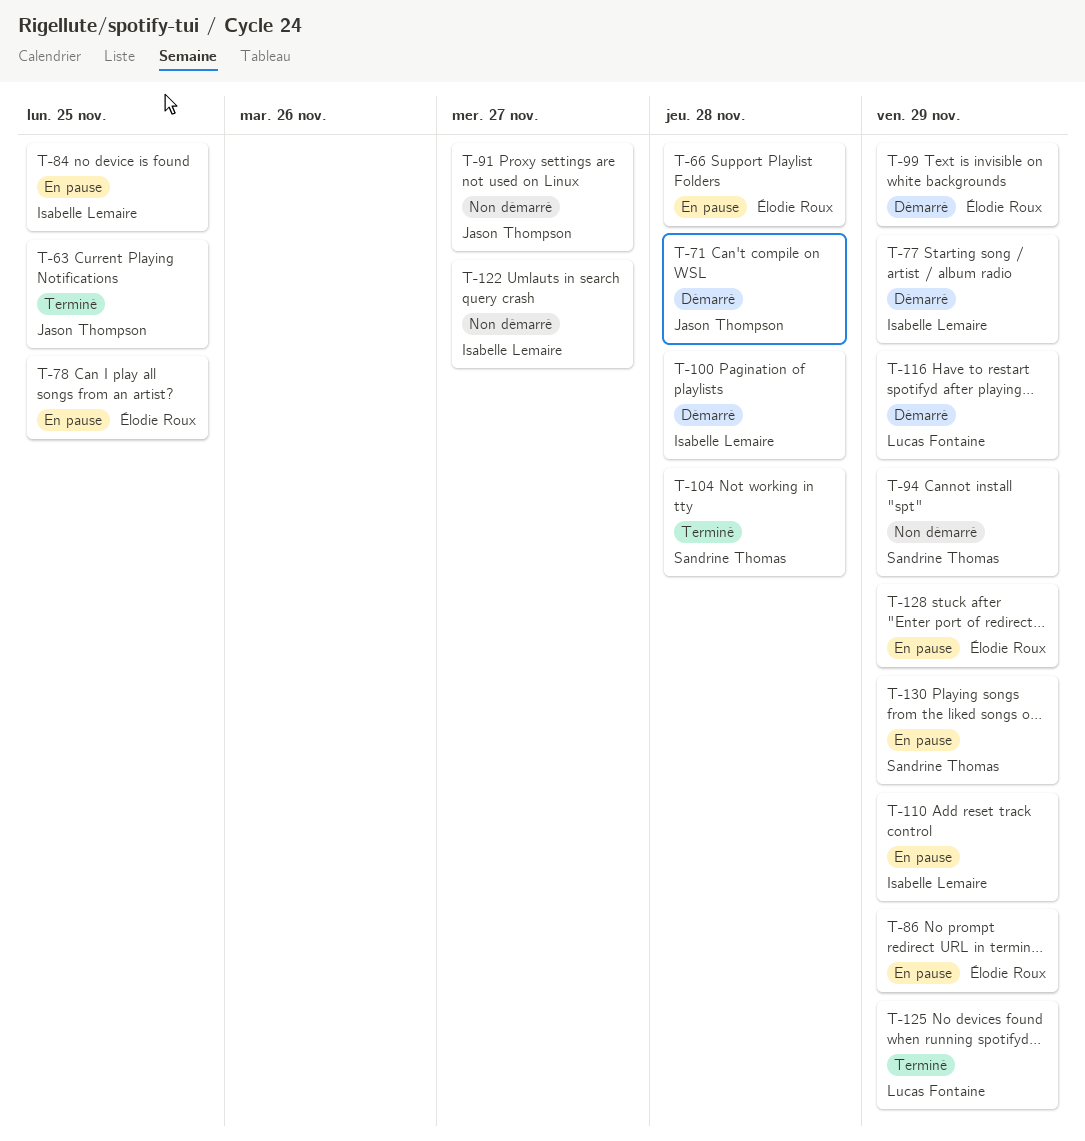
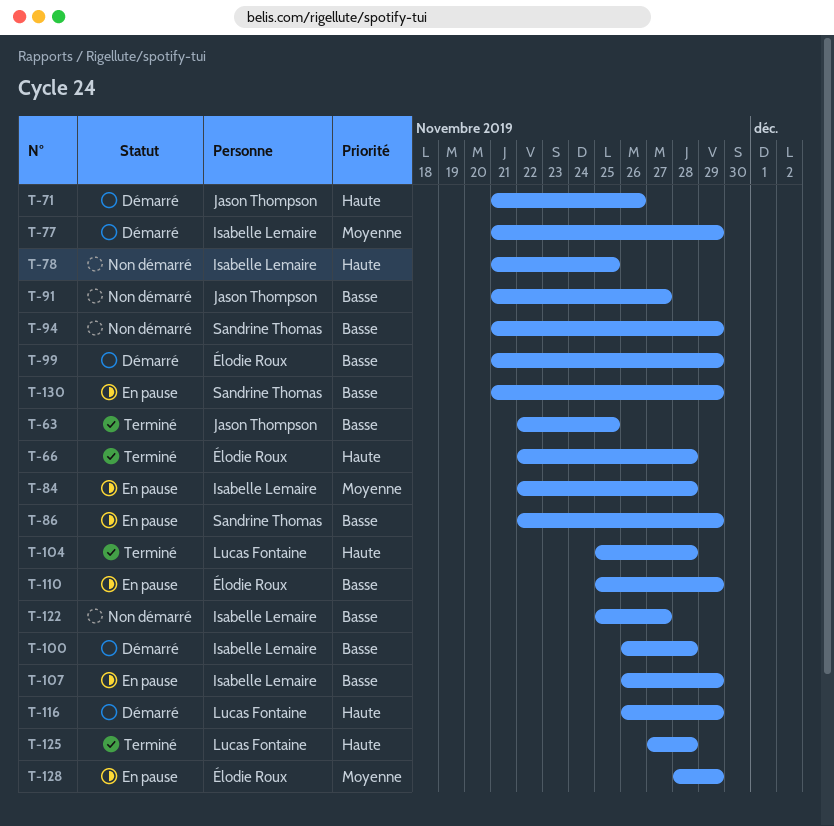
T-66, status: En pause -> Terminé
T-71, due: Nov 28 -> Nov 26
T-78, status: En pause -> Non démarré
T-78, owner: Élodie Roux -> Isabelle Lemaire
T-84, due: Nov 25 -> Nov 28
T-86, owner: Élodie Roux -> Sandrine Thomas
T-104, owner: Sandrine Thomas -> Lucas Fontaine
T-107: none -> present
T-110, owner: Isabelle Lemaire -> Élodie Roux
T-125, due: Nov 29 -> Nov 28

